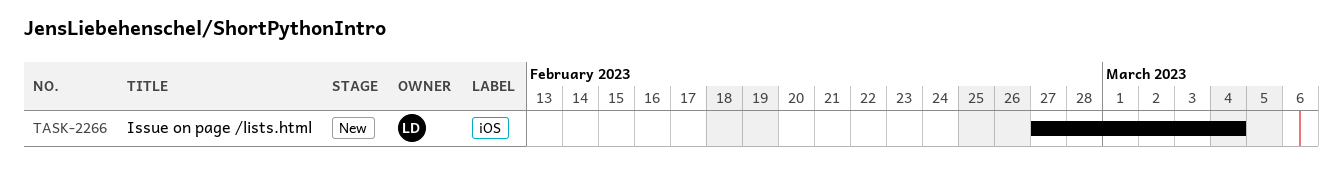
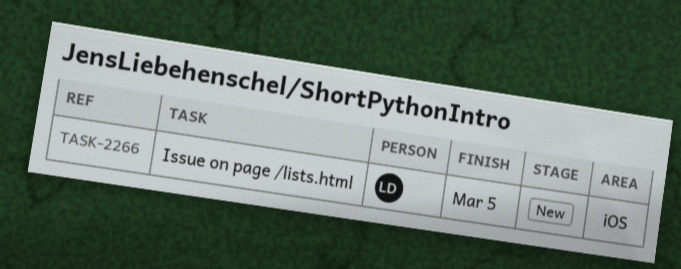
TASK-2266, due: Mar 4 -> Mar 5

